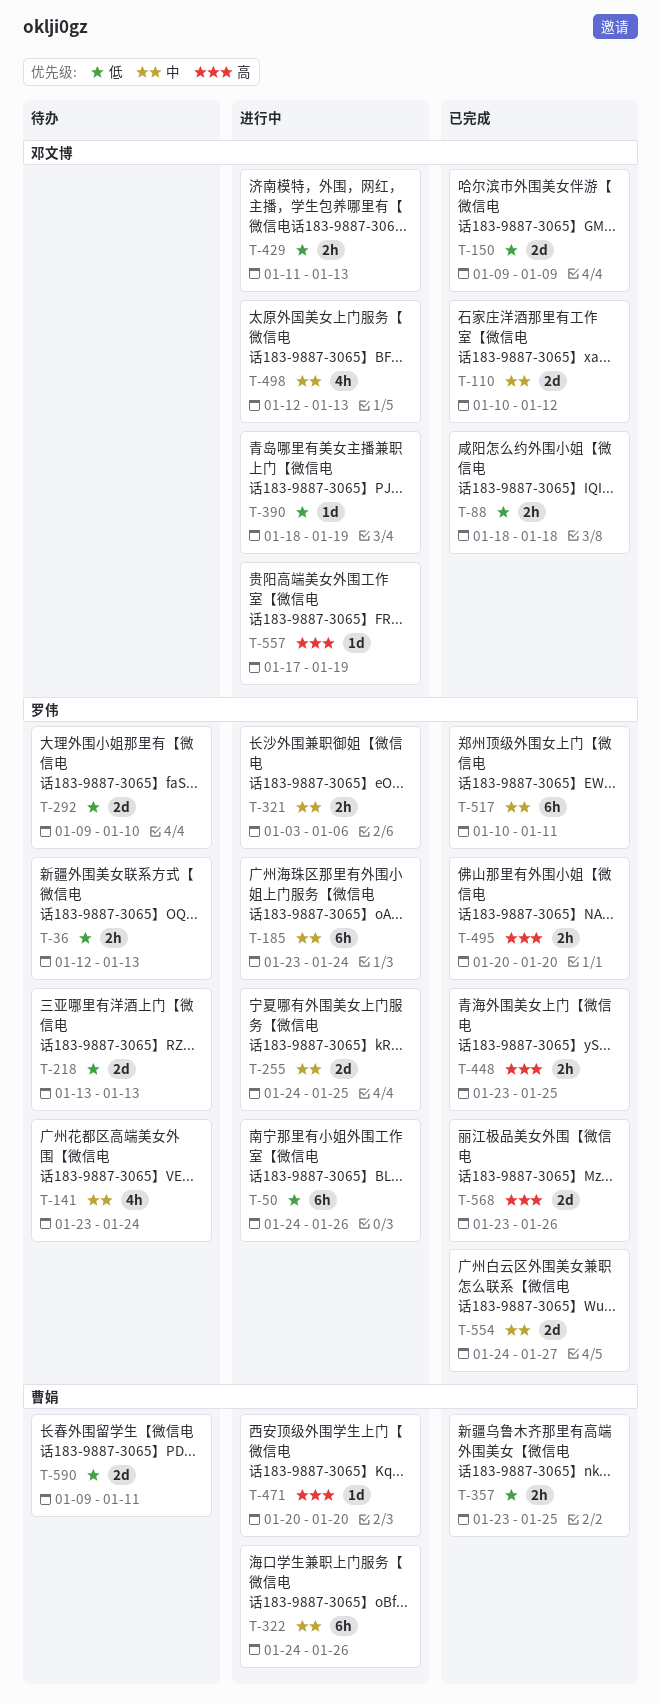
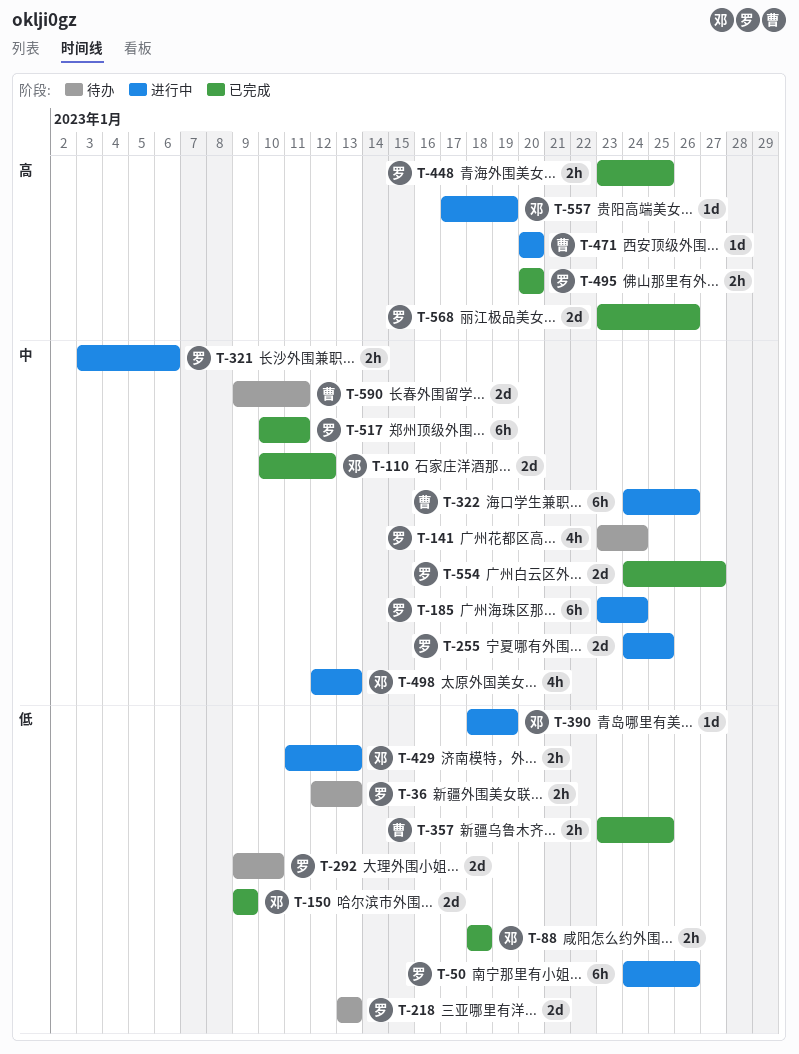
T-590, priority: 低 -> 中

